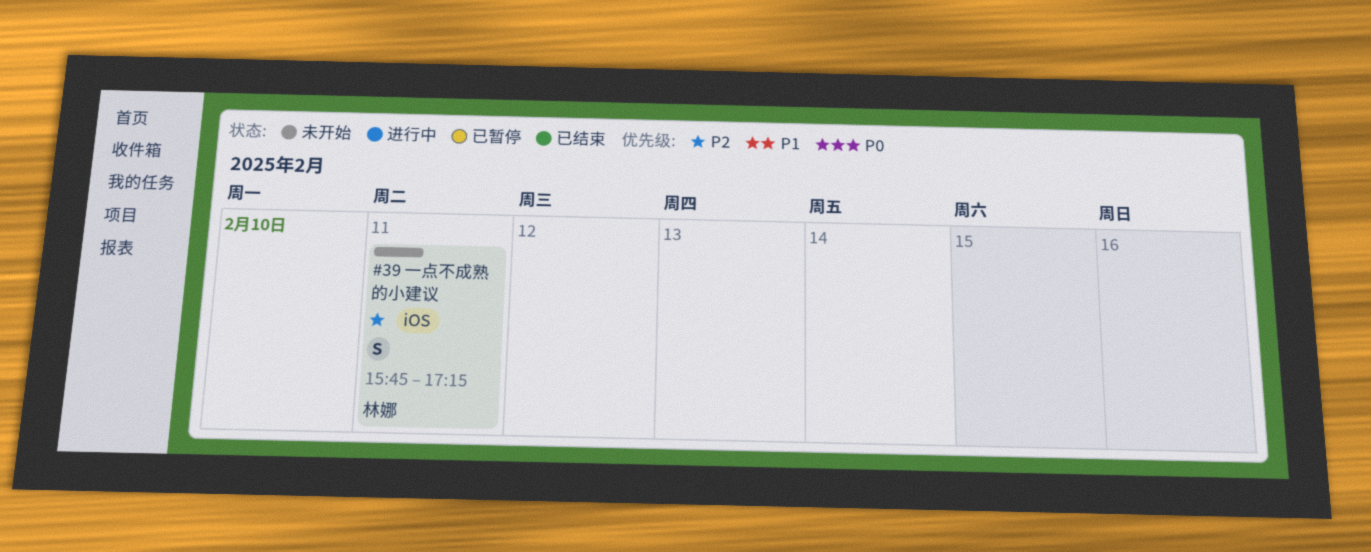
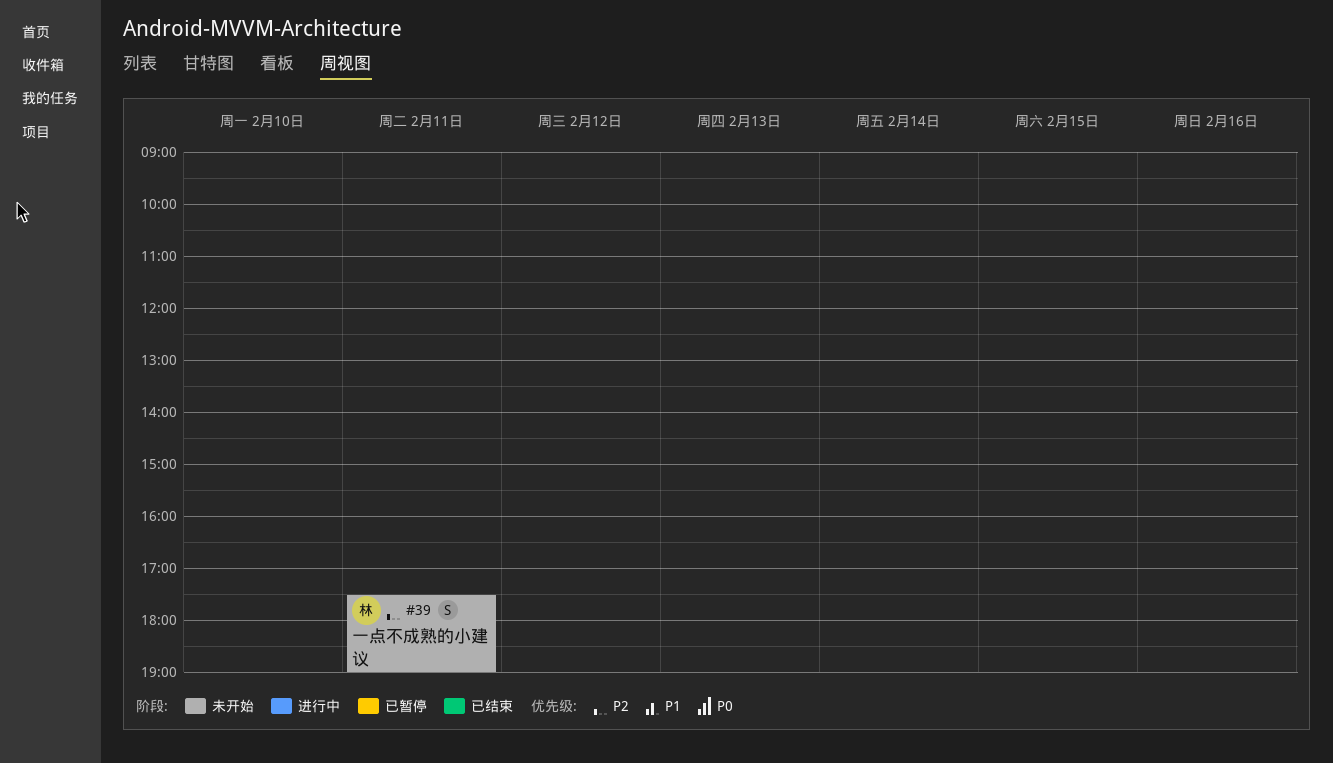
#39, begins: 15:45 -> 17:30
#39, ends: 17:15 -> 19:00

